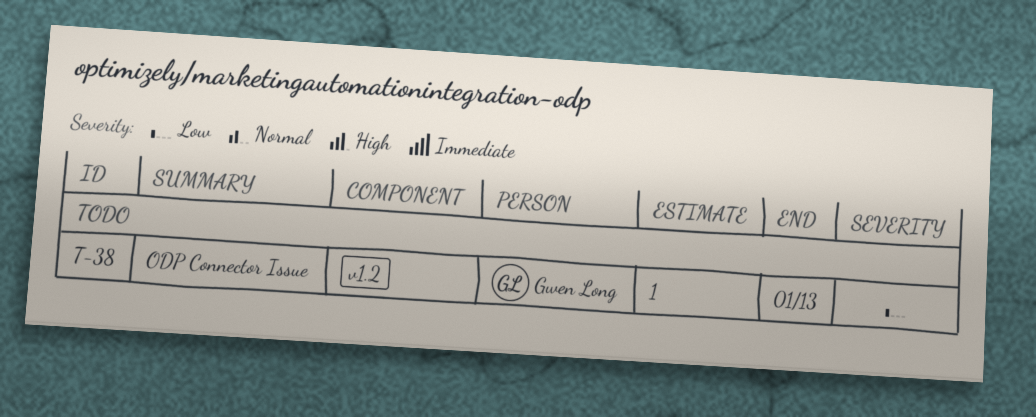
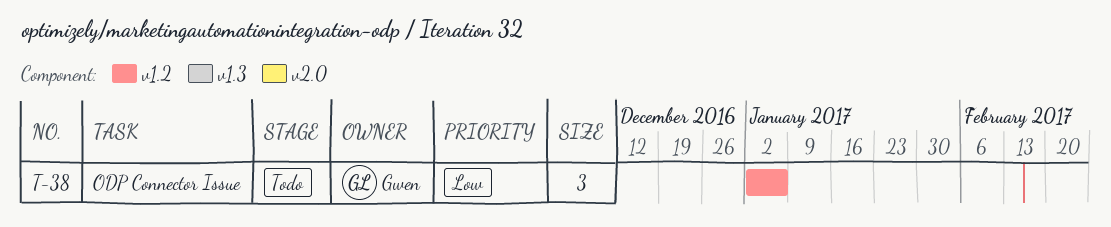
T-38, estimate: 1 -> 3
T-38, due: Jan 13 -> Jan 6

